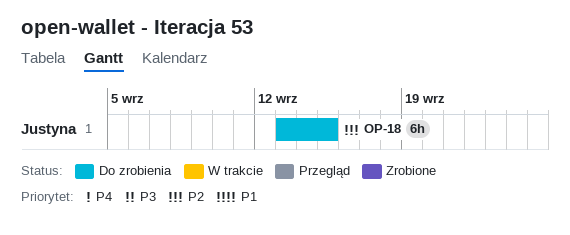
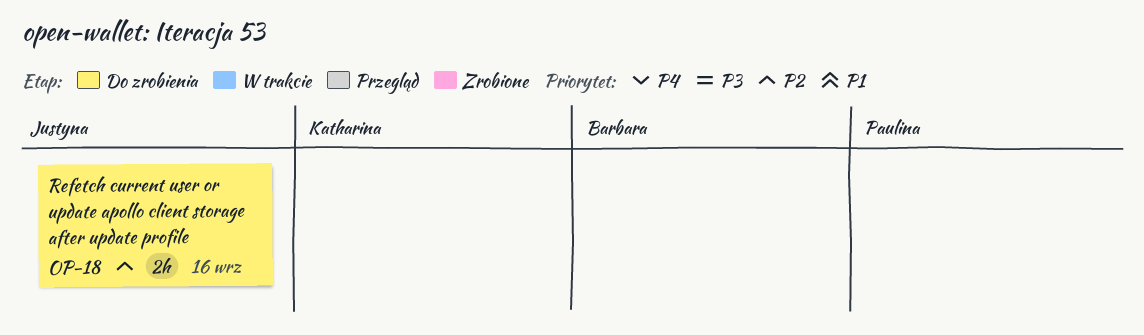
OP-18, estimate: 6h -> 2h
OP-18, due: Sep 15 -> Sep 16

